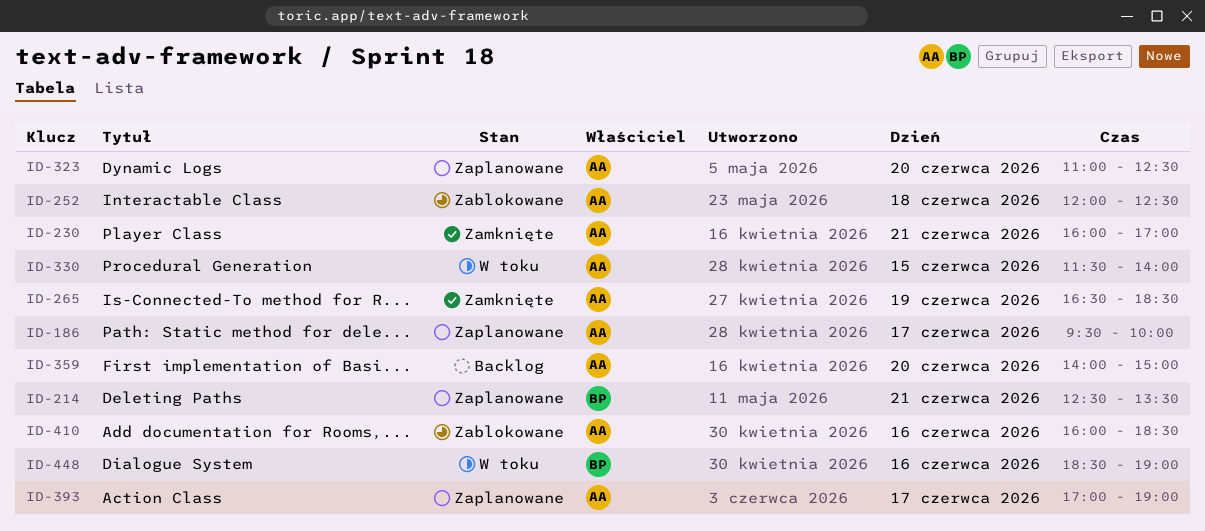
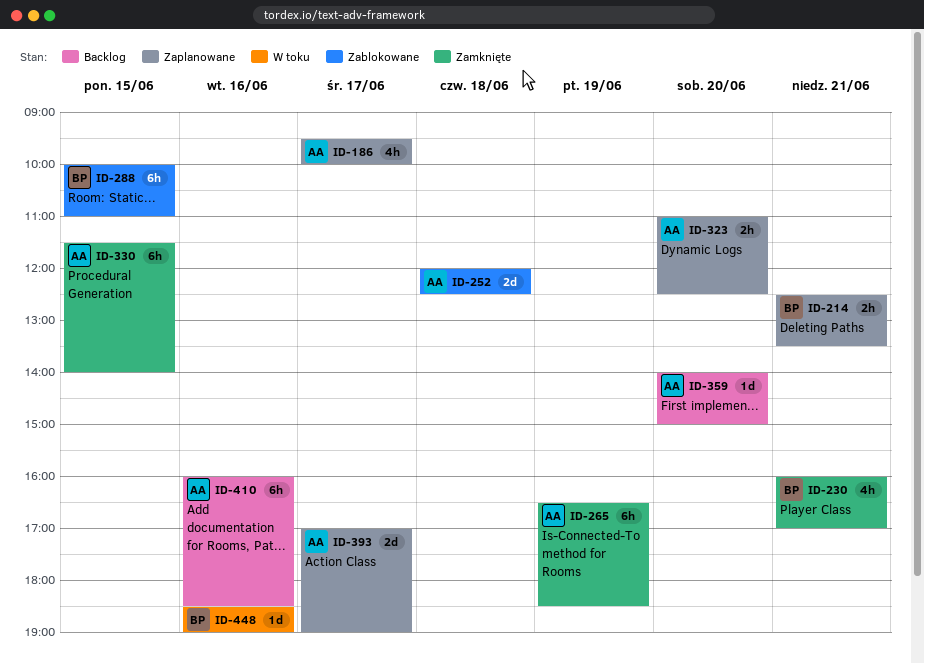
ID-230, owner: AA -> BP
ID-288: none -> present
ID-330, status: W toku -> Zamknięte
ID-410, status: Zablokowane -> Backlog

